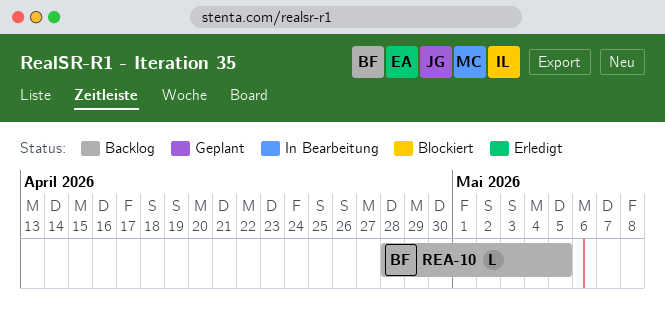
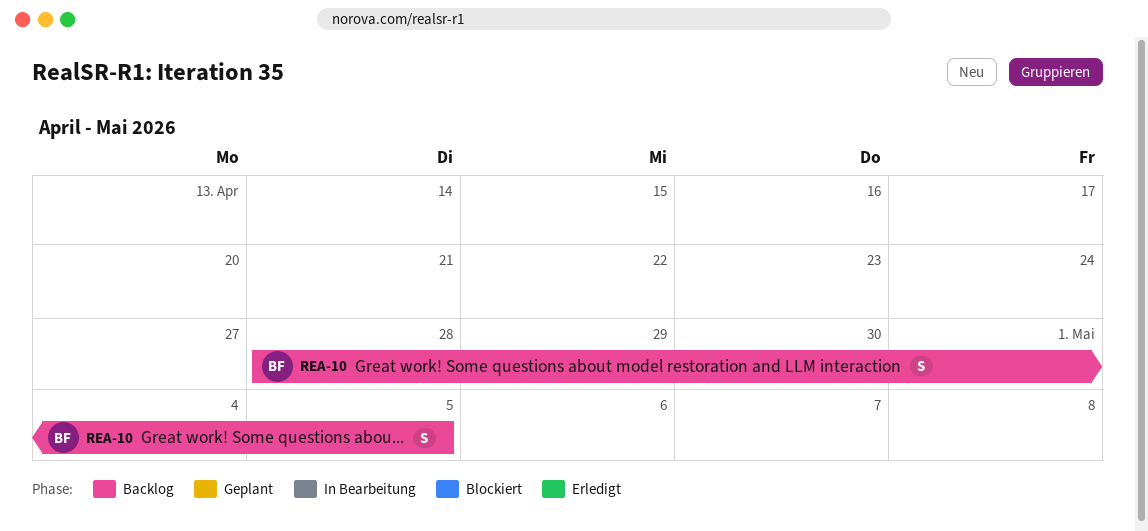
REA-10, estimate: L -> S

